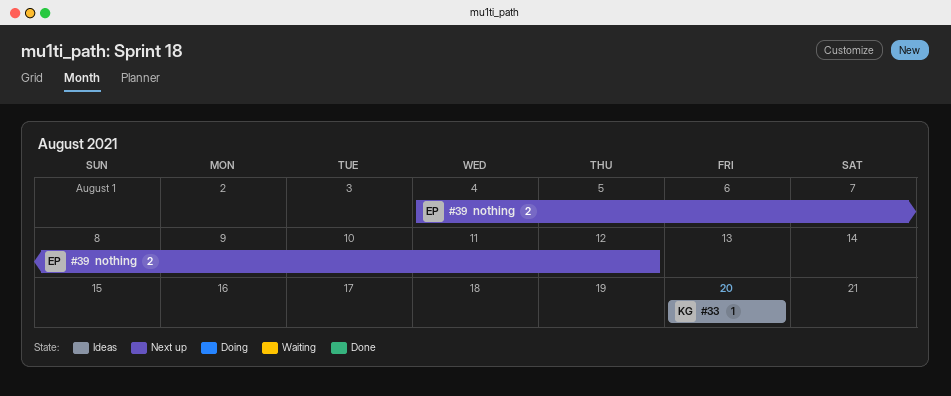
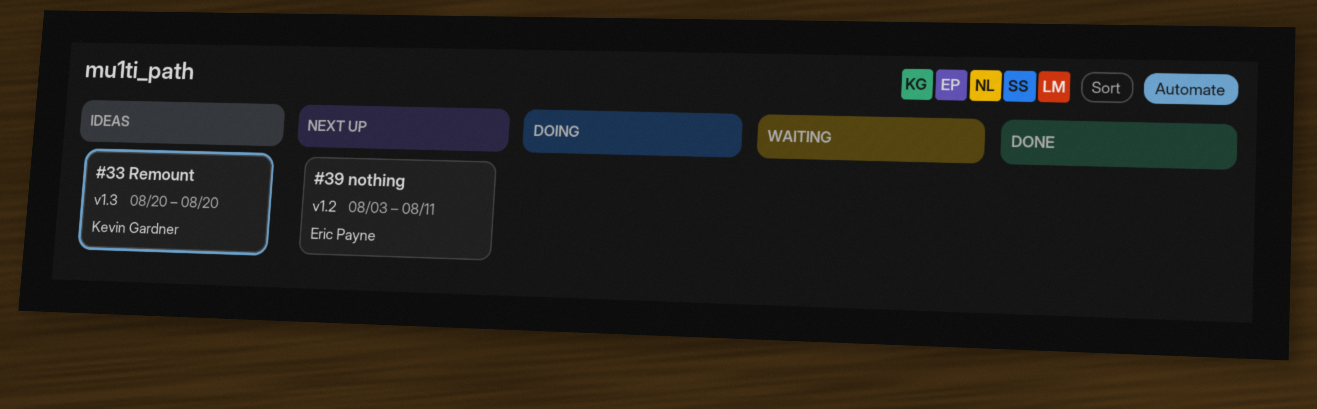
#39, start: Aug 4 -> Aug 3
#39, due: Aug 12 -> Aug 11

